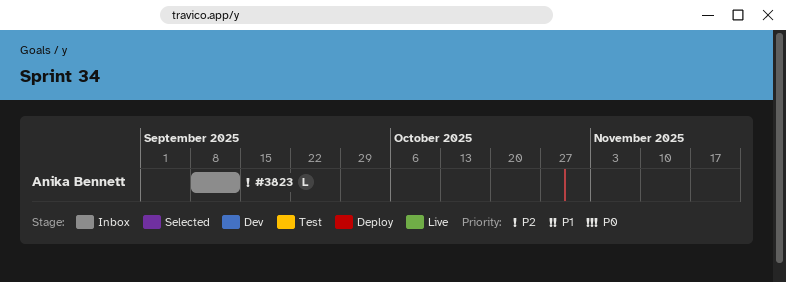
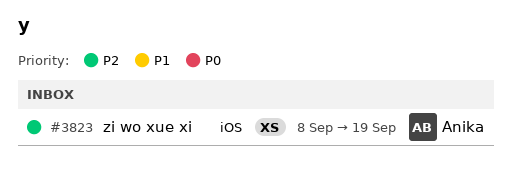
#3823, estimate: L -> XS
#3823, due: Sep 12 -> Sep 19

